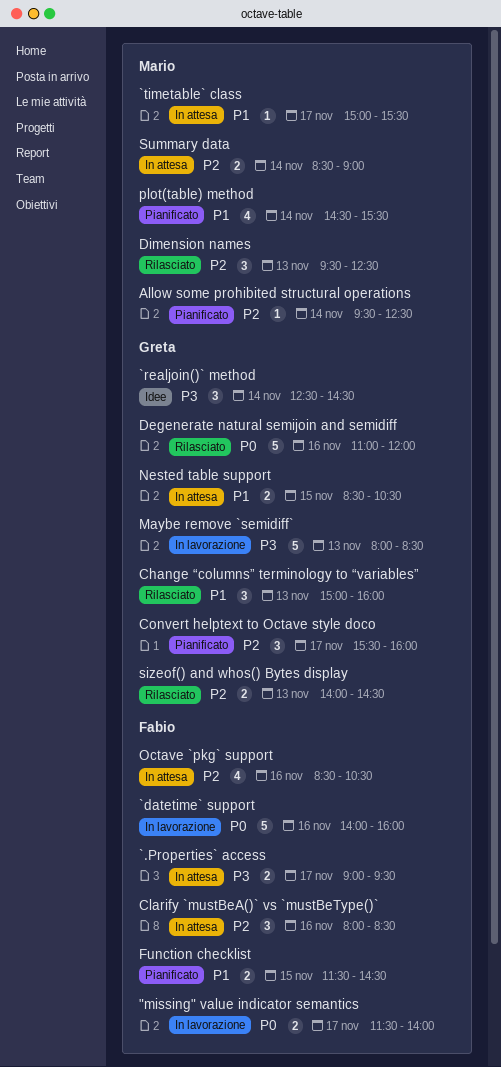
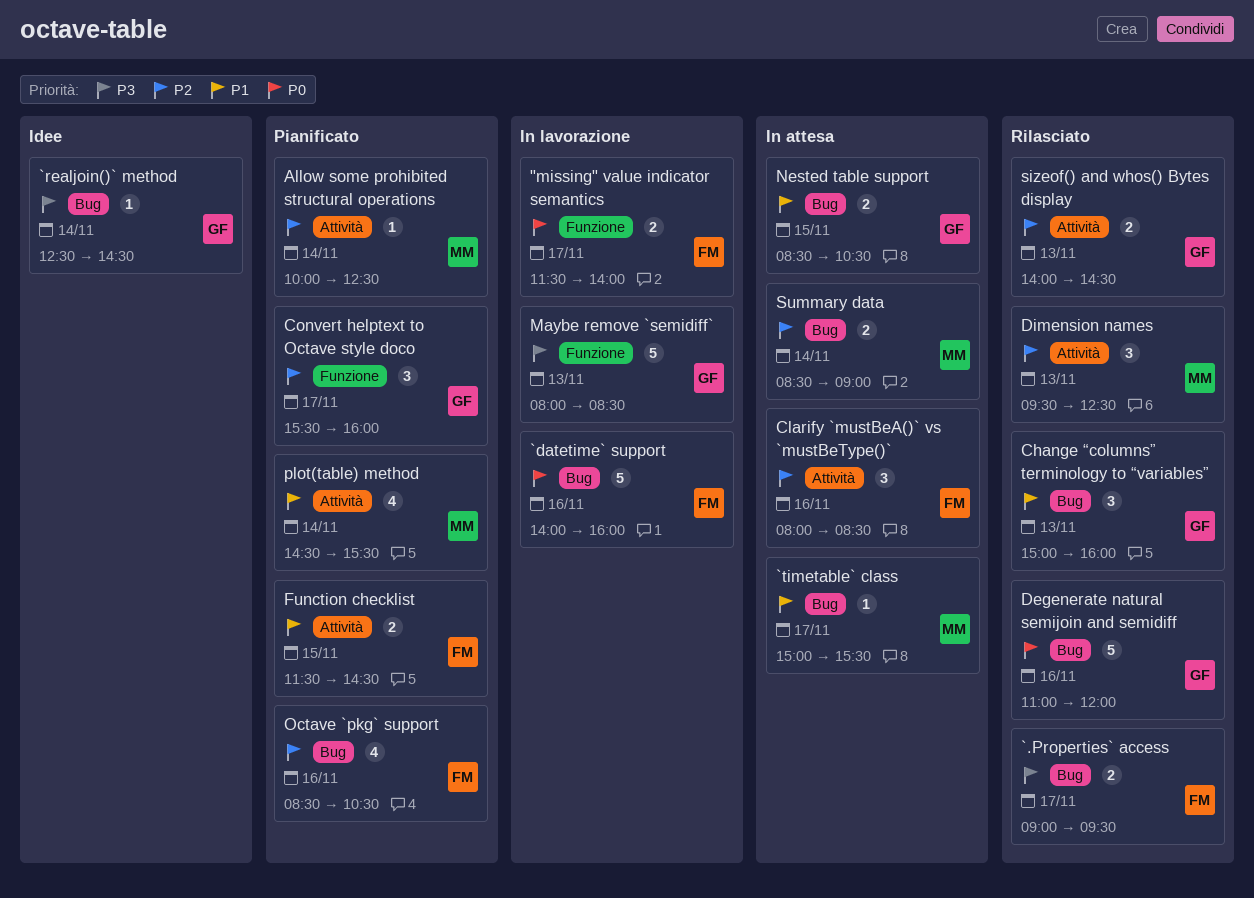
`.Properties` access, status: In attesa -> Rilasciato
`realjoin()` method, estimate: 3 -> 1
Allow some prohibited structural operations, begins: 09:30 -> 10:00
Octave `pkg` support, status: In attesa -> Pianificato

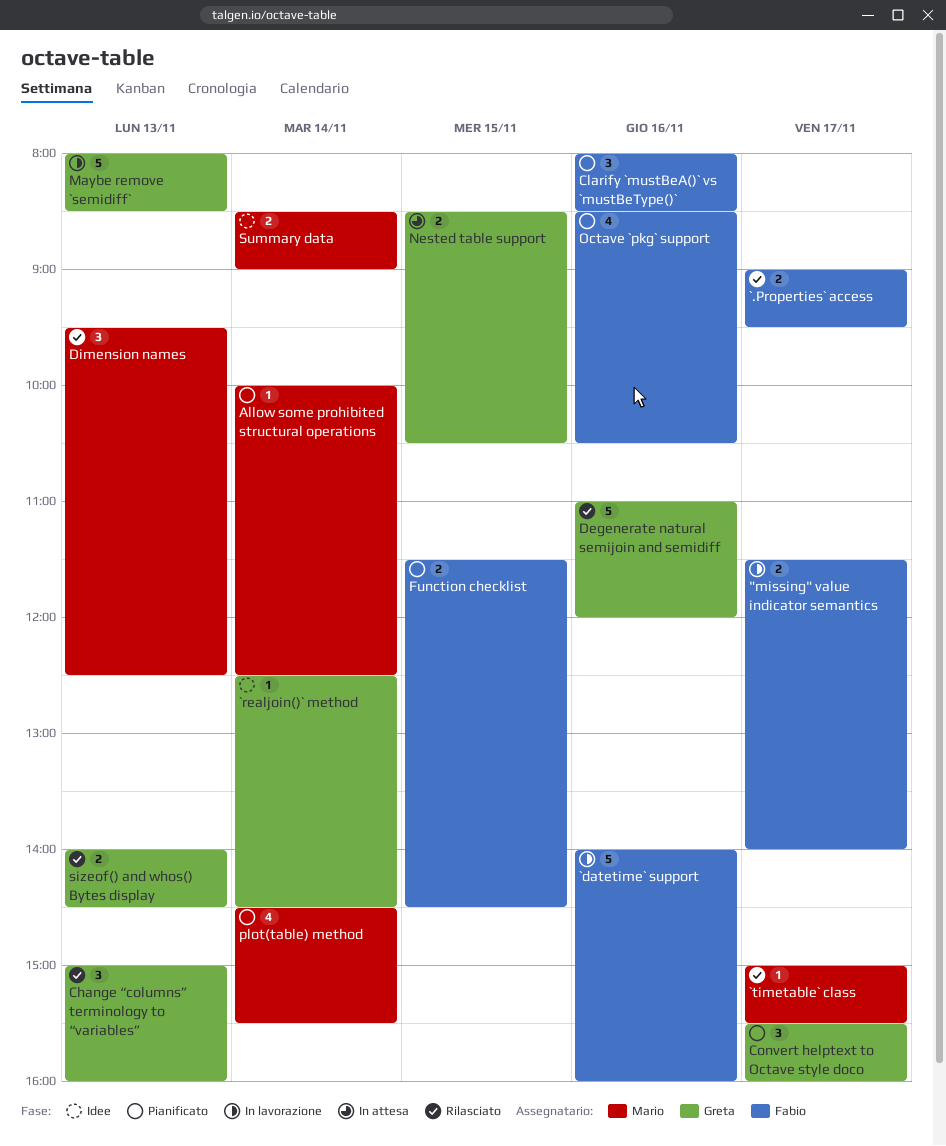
`timetable` class, status: In attesa -> Rilasciato
Clarify `mustBeA()` vs `mustBeType()`, status: In attesa -> Pianificato
Summary data, status: In attesa -> Idee

